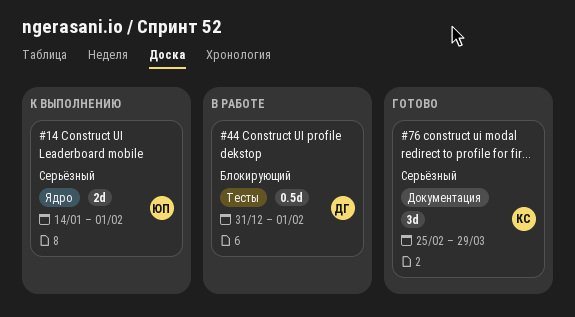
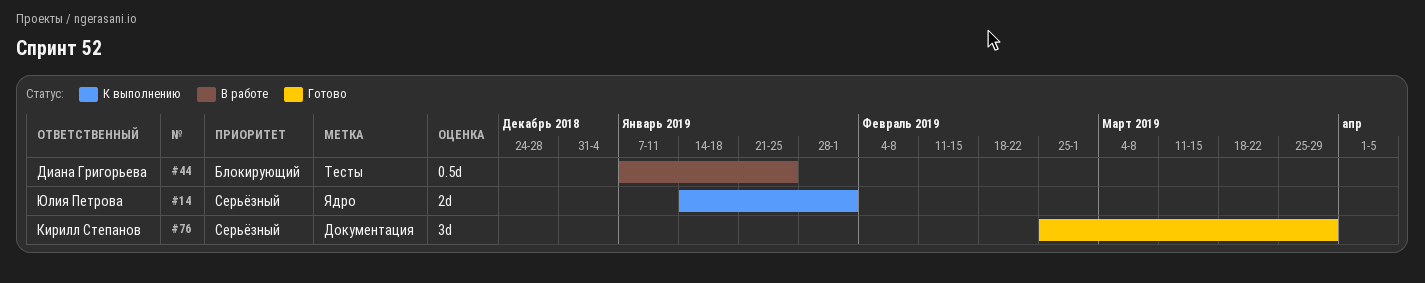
#44, start: Dec 31 -> Jan 7
#44, due: Feb 1 -> Jan 25

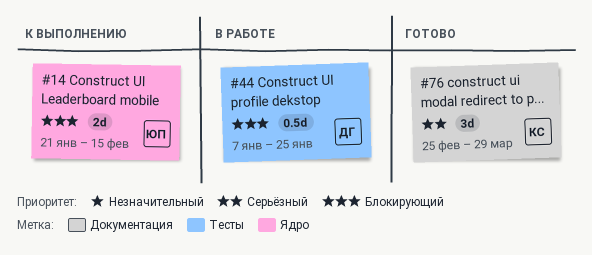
#14, priority: Серьёзный -> Блокирующий
#14, start: Jan 14 -> Jan 21
#14, due: Feb 1 -> Feb 15

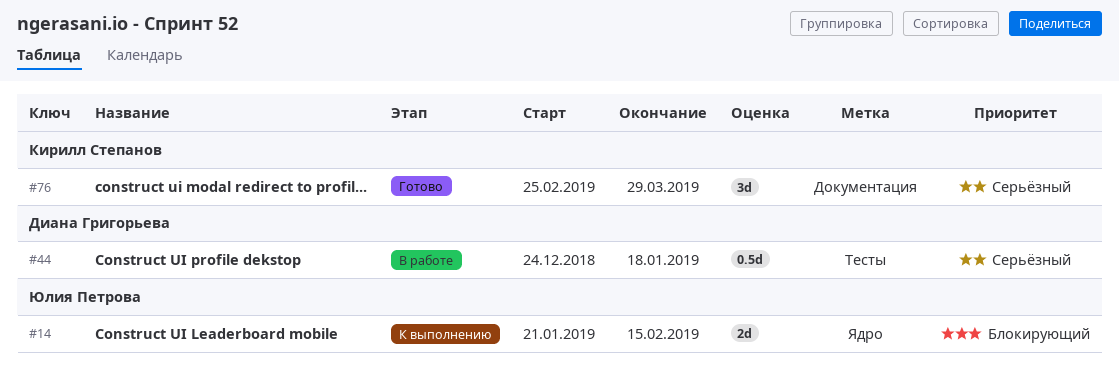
#44, priority: Блокирующий -> Серьёзный
#44, start: Jan 7 -> Dec 24
#44, due: Jan 25 -> Jan 18

